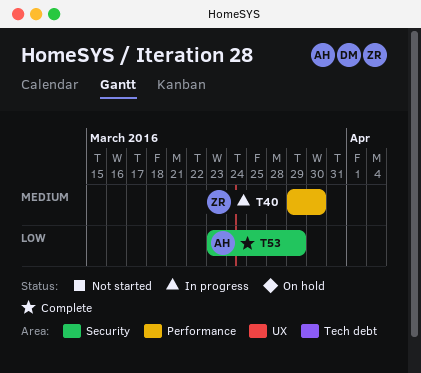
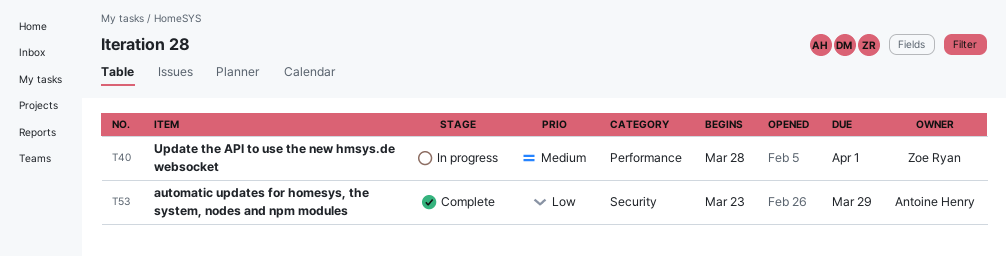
T40, start: Mar 29 -> Mar 28
T40, due: Mar 30 -> Apr 1

